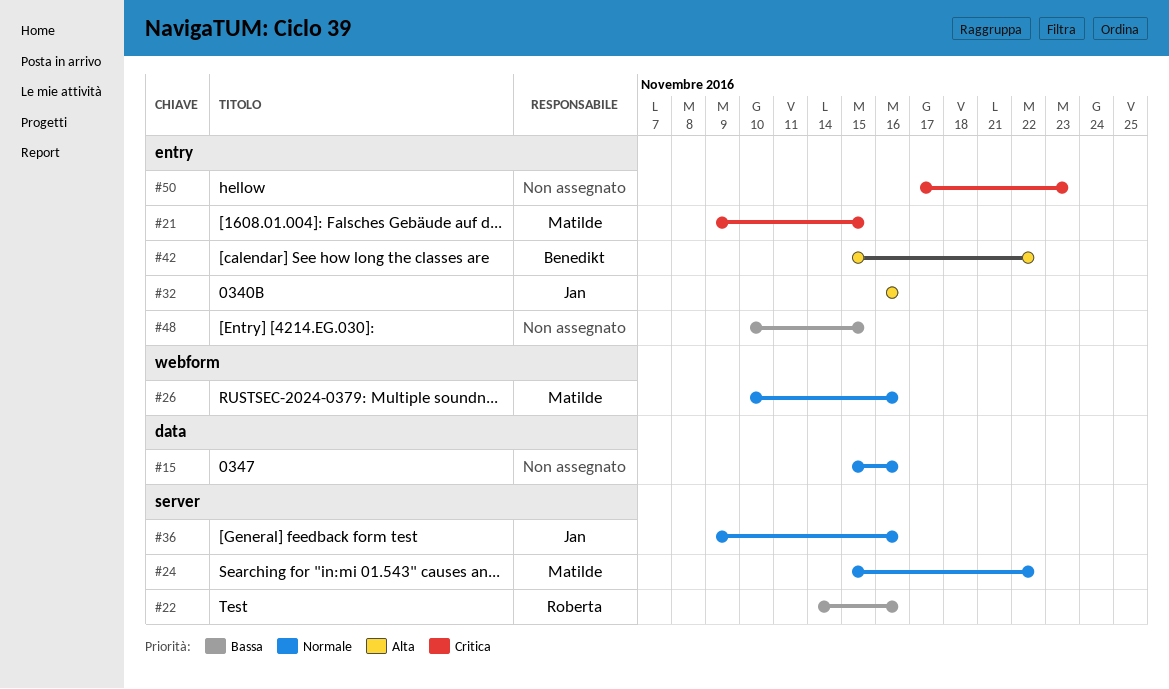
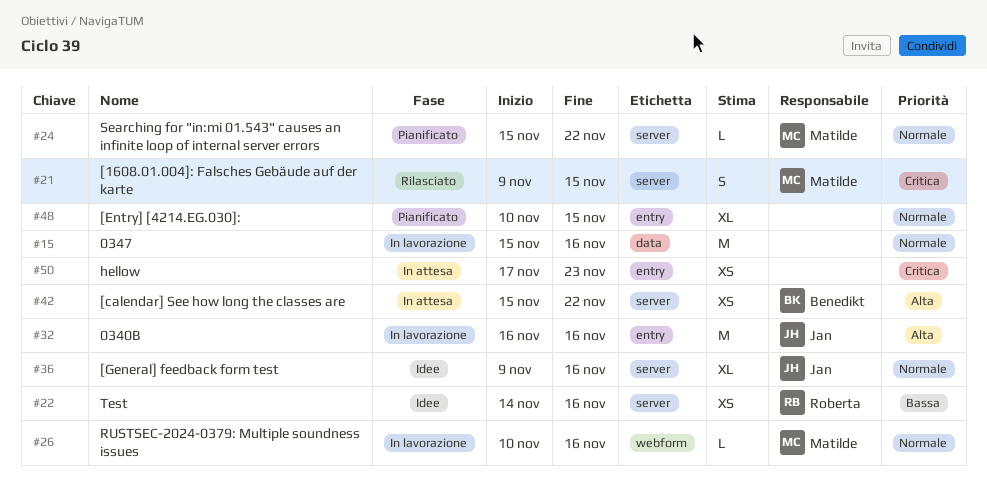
#21, label: entry -> server
#42, label: entry -> server
#48, priority: Bassa -> Normale

